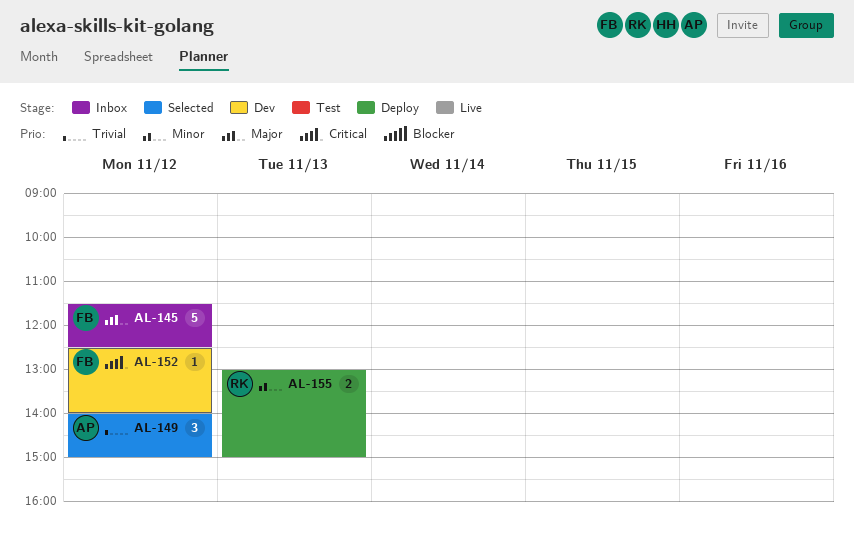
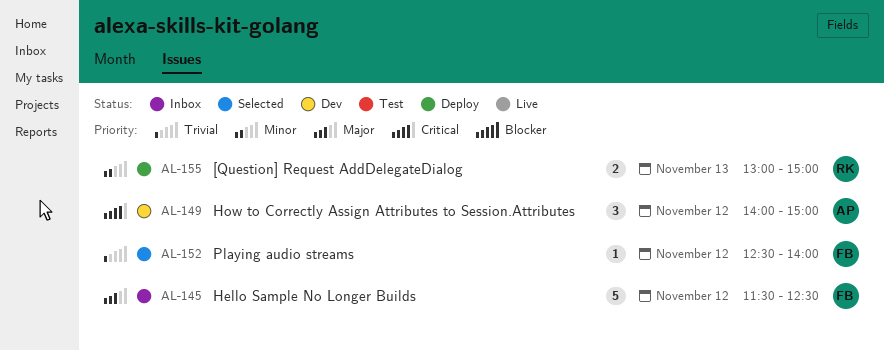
AL-149, status: Selected -> Dev
AL-149, priority: Trivial -> Critical
AL-152, status: Dev -> Selected
AL-152, priority: Critical -> Trivial

